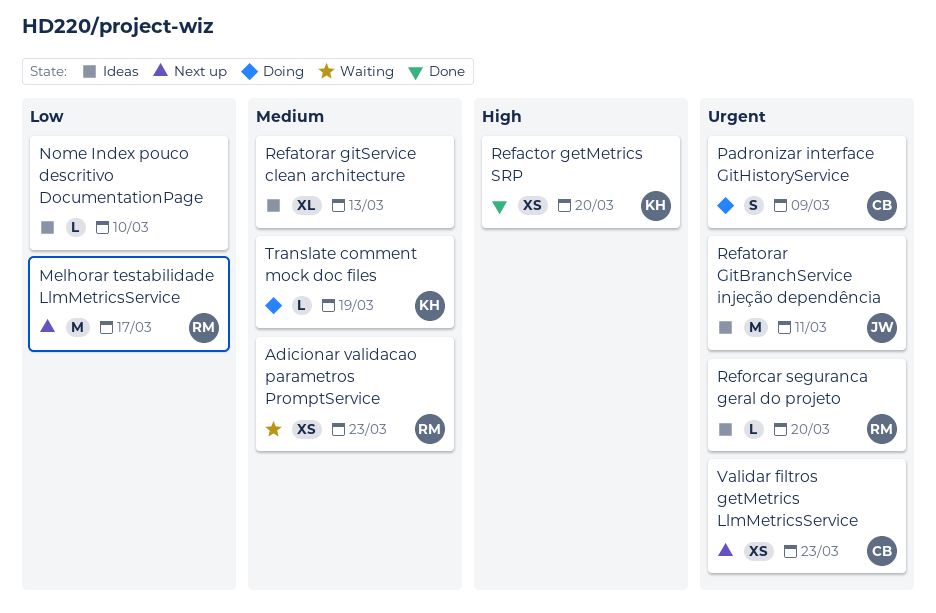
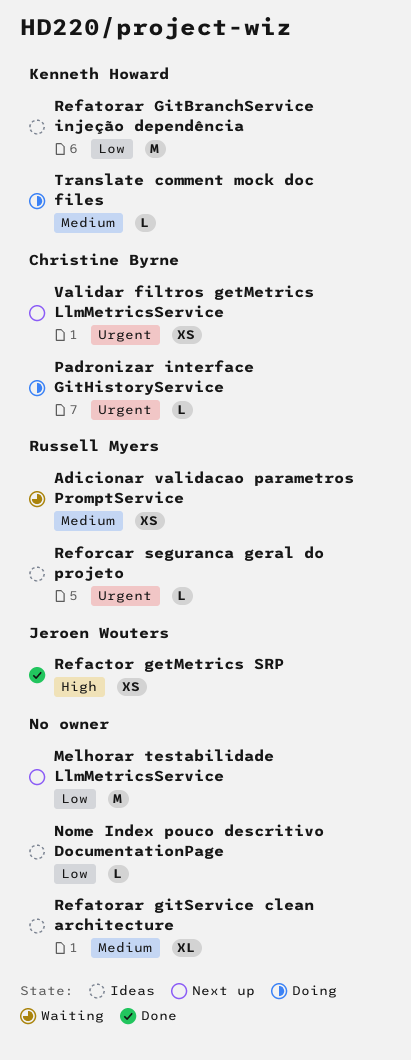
Melhorar testabilidade LlmMetricsService, owner: Russell Myers -> none
Padronizar interface GitHistoryService, estimate: S -> L
Refactor getMetrics SRP, owner: Kenneth Howard -> Jeroen Wouters
Refatorar GitBranchService injeção dependência, owner: Jeroen Wouters -> Kenneth Howard
Refatorar GitBranchService injeção dependência, priority: Urgent -> Low

